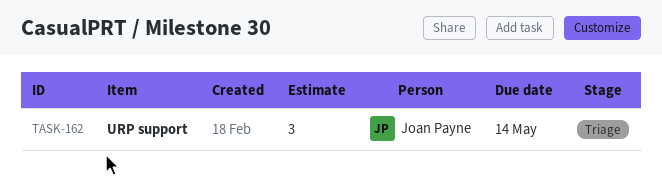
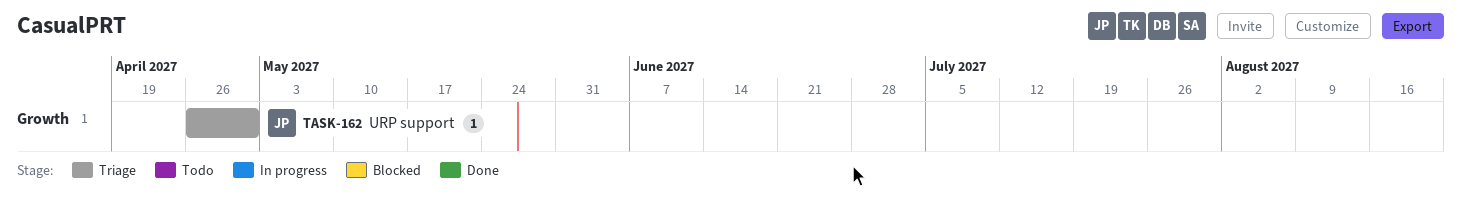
TASK-162, estimate: 3 -> 1
TASK-162, due: May 14 -> Apr 30

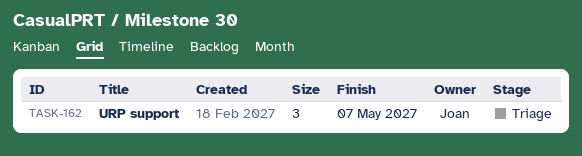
TASK-162, estimate: 1 -> 3
TASK-162, due: Apr 30 -> May 7

